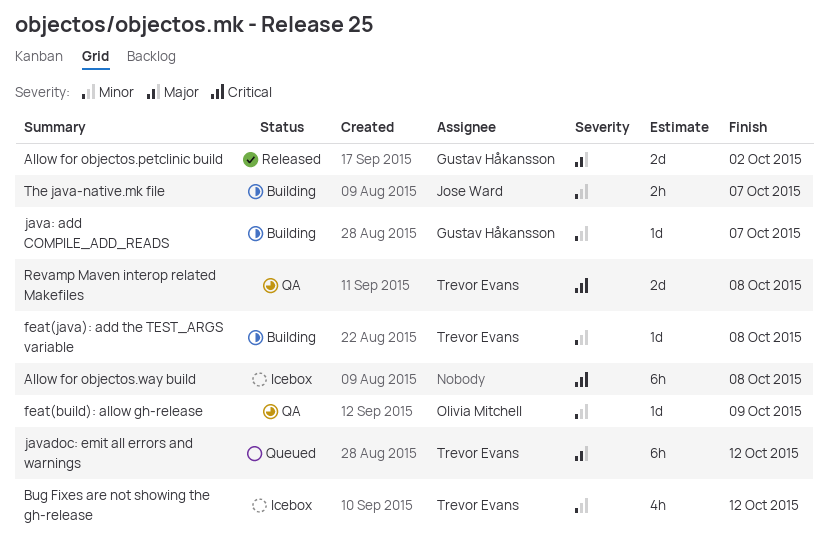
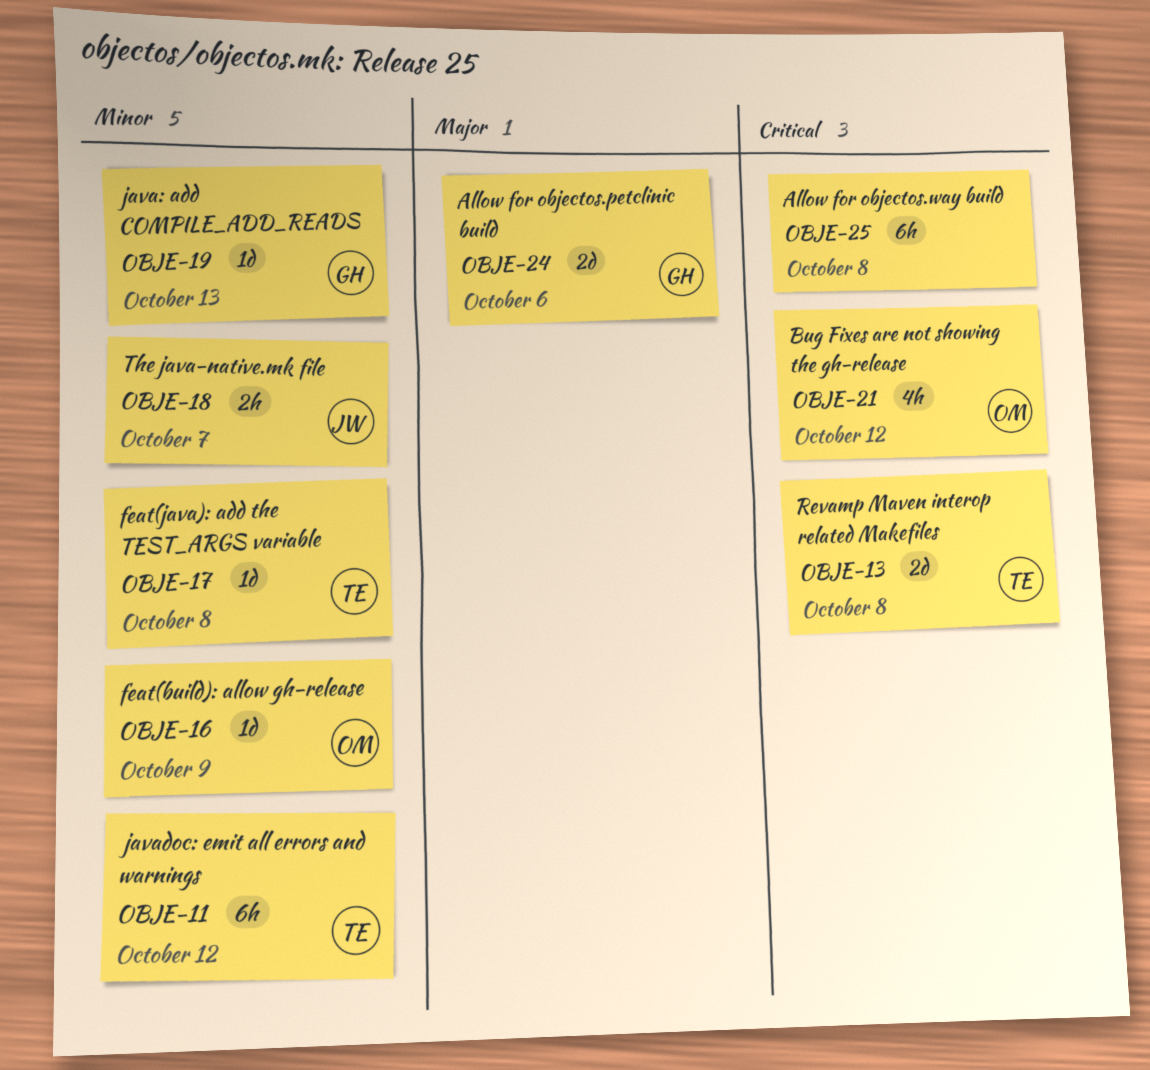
Allow for objectos.petclinic build, due: Oct 2 -> Oct 6
Bug Fixes are not showing the gh-release, owner: Trevor Evans -> Olivia Mitchell
Bug Fixes are not showing the gh-release, priority: Minor -> Critical
java: add COMPILE_ADD_READS, due: Oct 7 -> Oct 13
javadoc: emit all errors and warnings, priority: Major -> Minor

